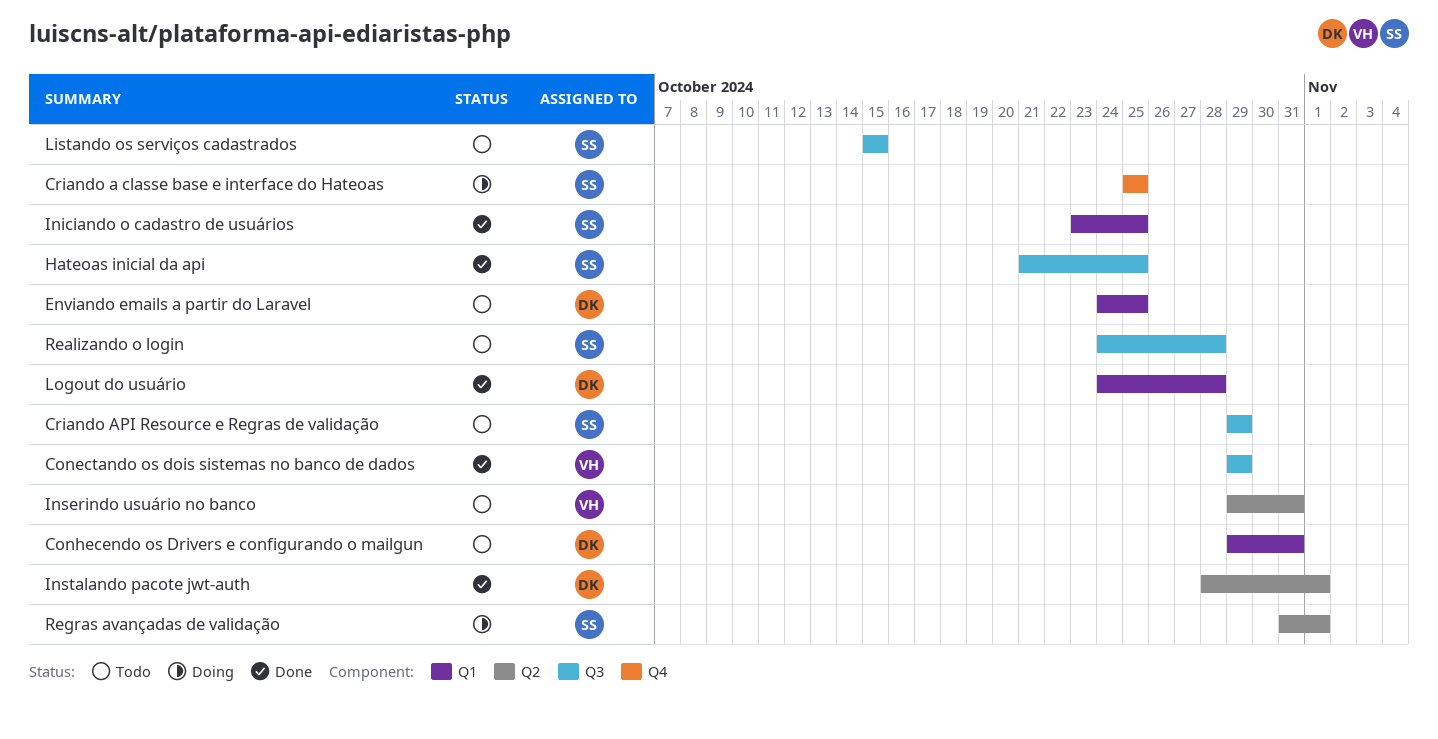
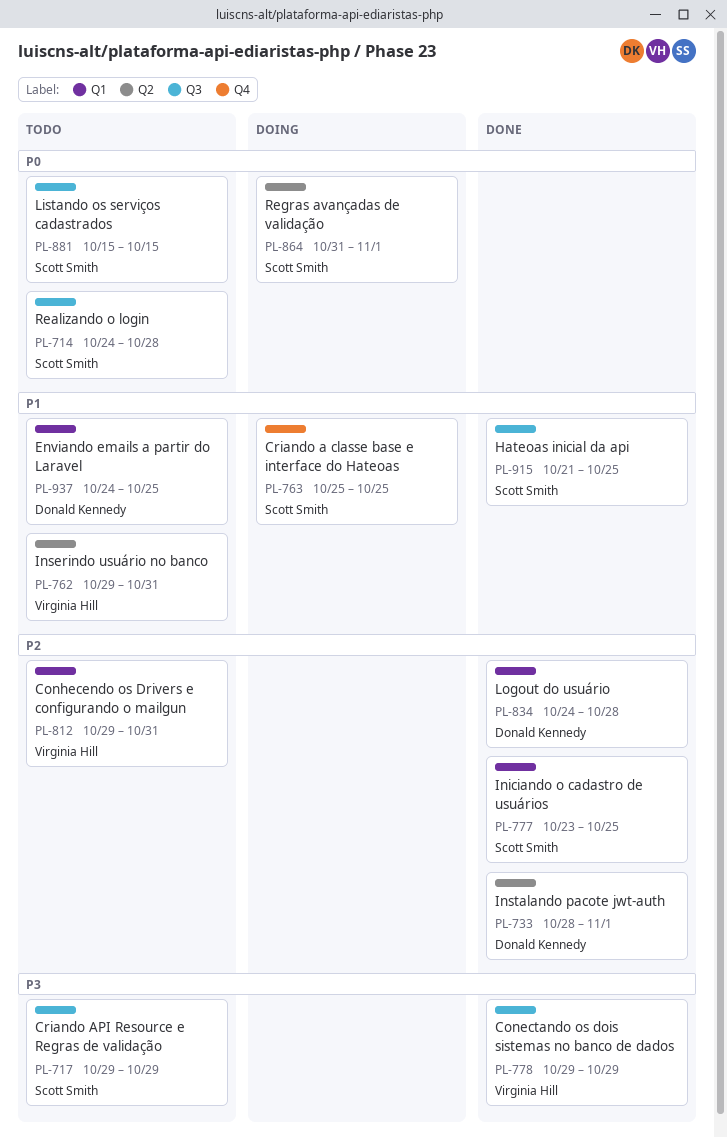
Conhecendo os Drivers e configurando o mailgun, owner: Donald Kennedy -> Virginia Hill

